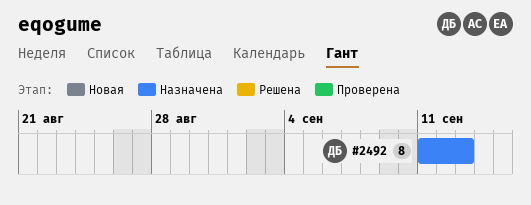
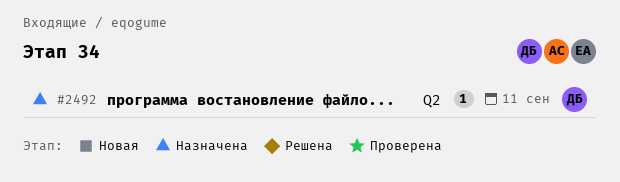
#2492, estimate: 8 -> 1
#2492, due: Sep 13 -> Sep 11

